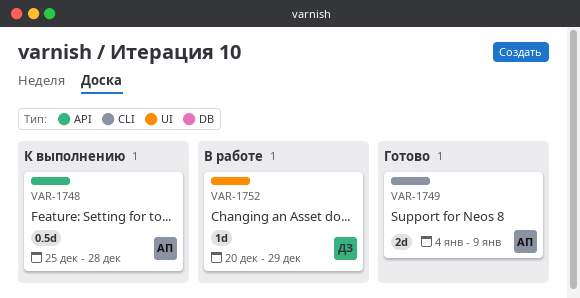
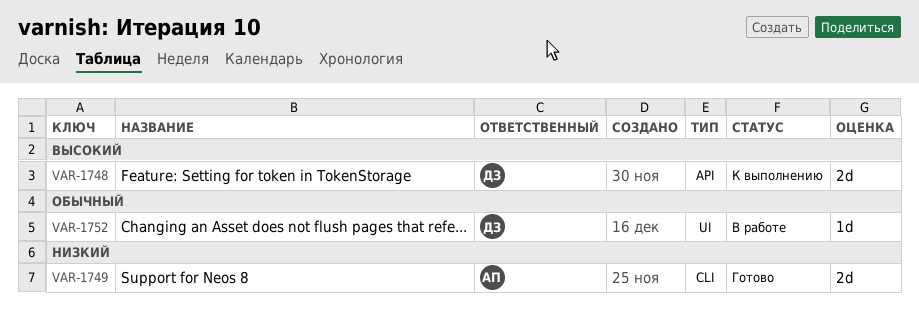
VAR-1748, owner: АП -> ДЗ
VAR-1748, estimate: 0.5d -> 2d

